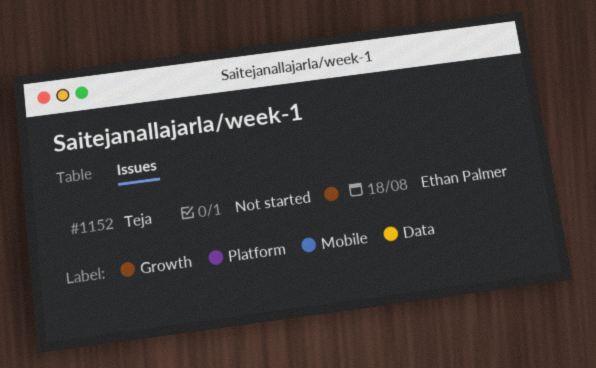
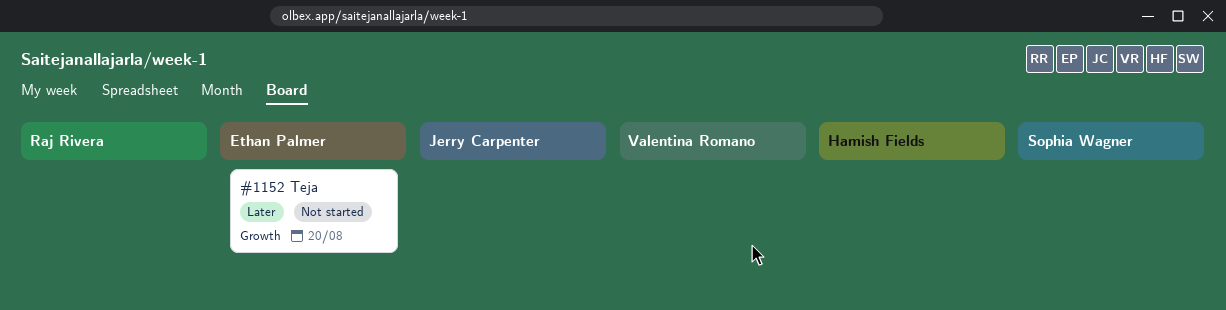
#1152, due: Aug 18 -> Aug 20

